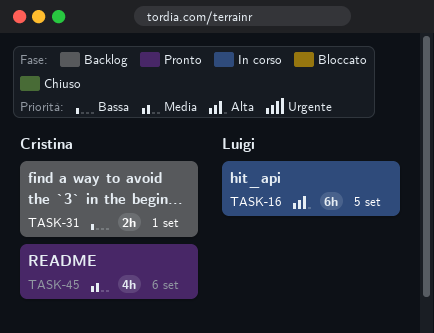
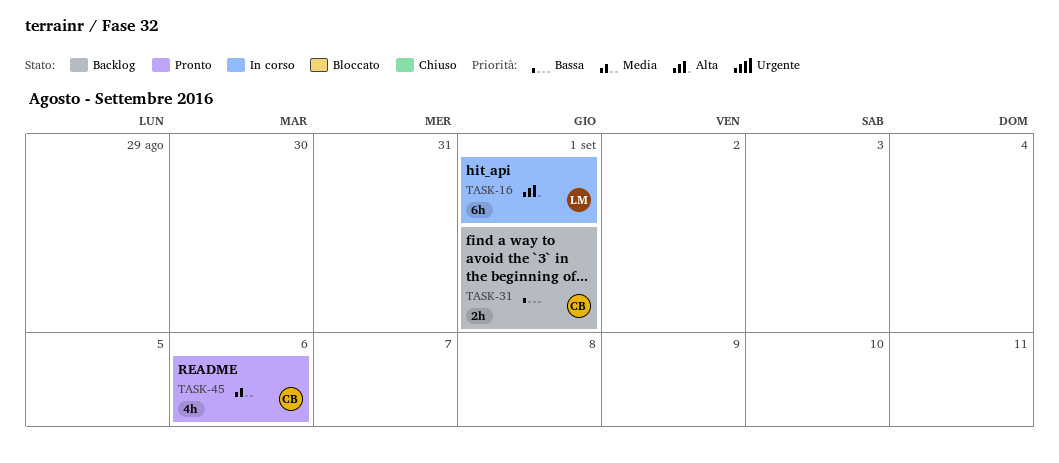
TASK-16, due: Sep 5 -> Sep 1

